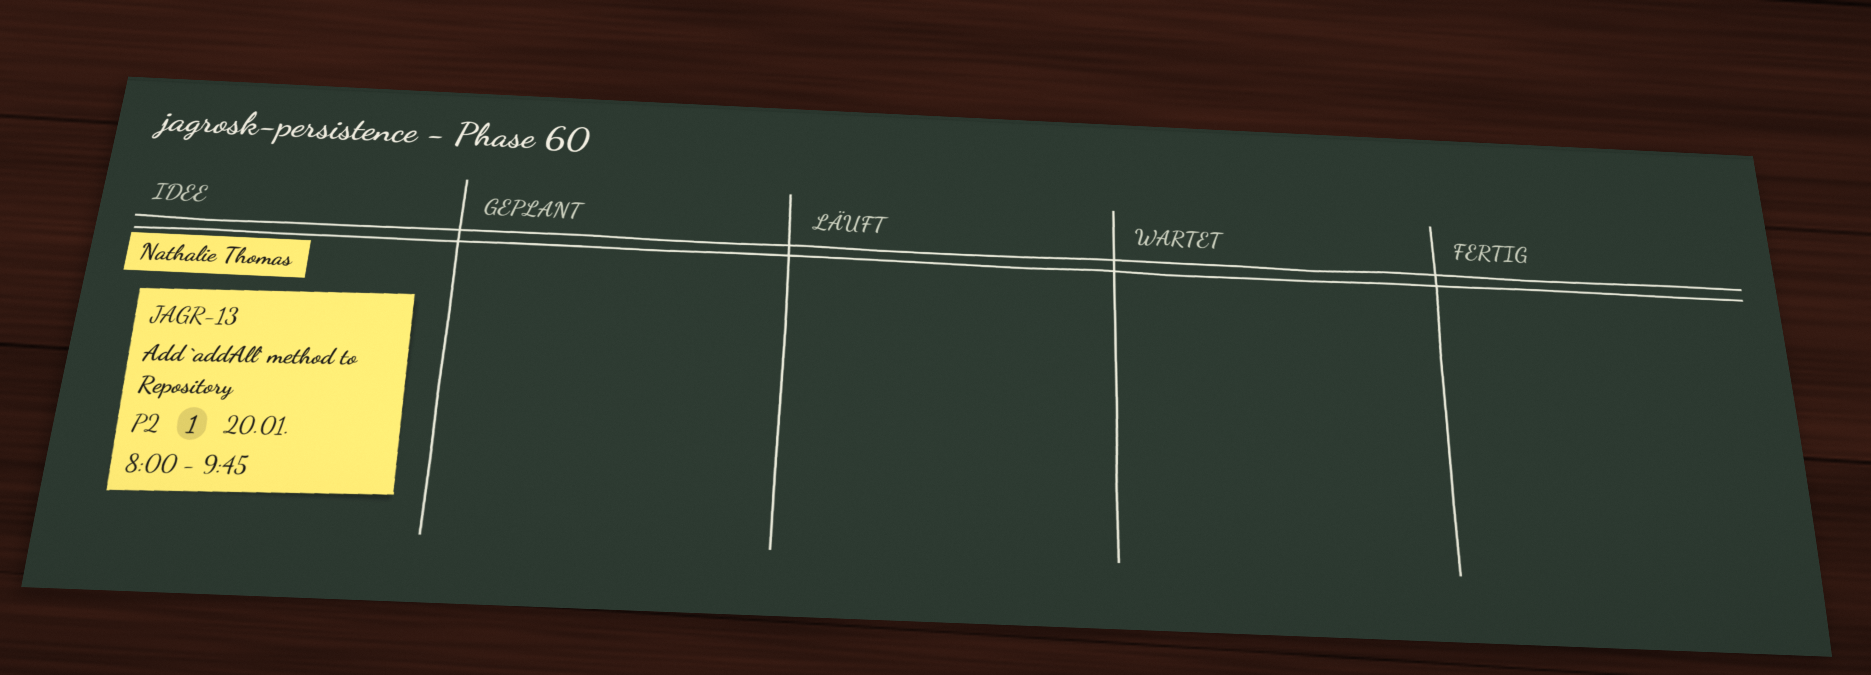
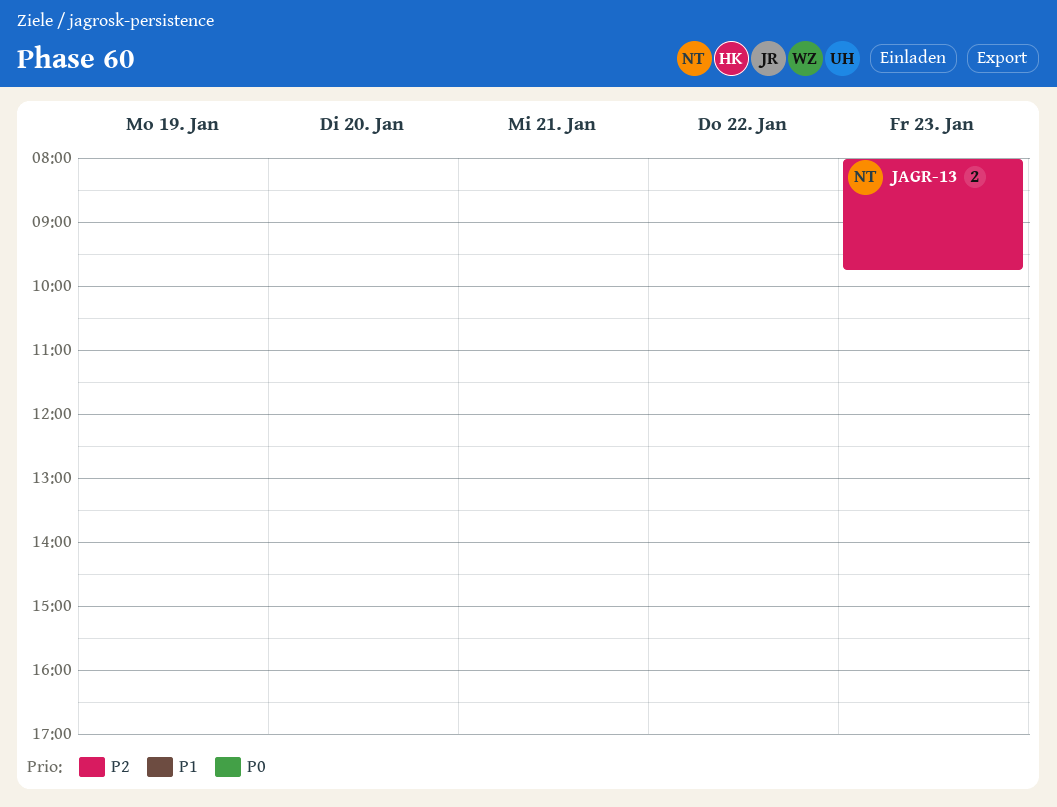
JAGR-13, estimate: 1 -> 2
JAGR-13, day: Jan 20 -> Jan 23

